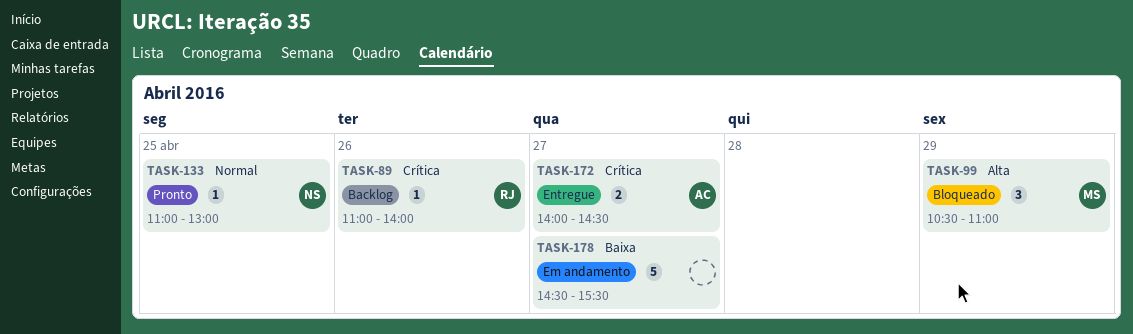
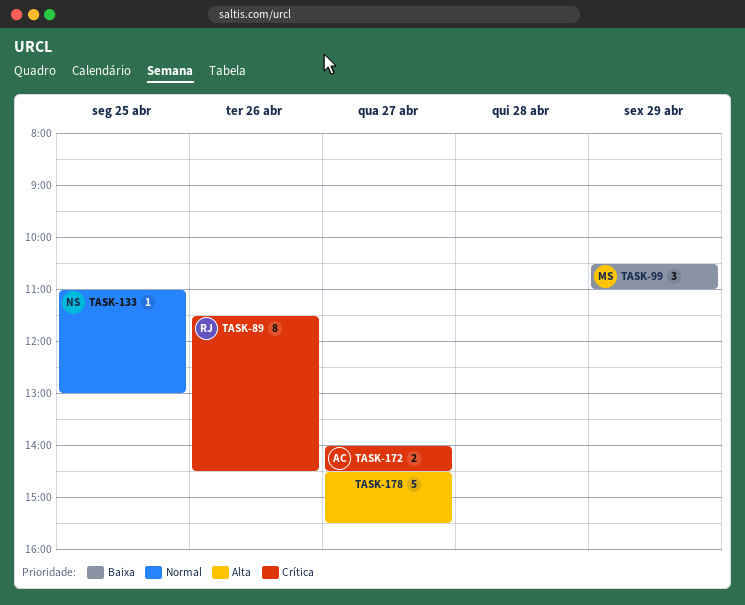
TASK-89, estimate: 1 -> 8
TASK-89, begins: 11:00 -> 11:30
TASK-89, ends: 14:00 -> 14:30
TASK-99, priority: Alta -> Baixa
TASK-178, priority: Baixa -> Alta

